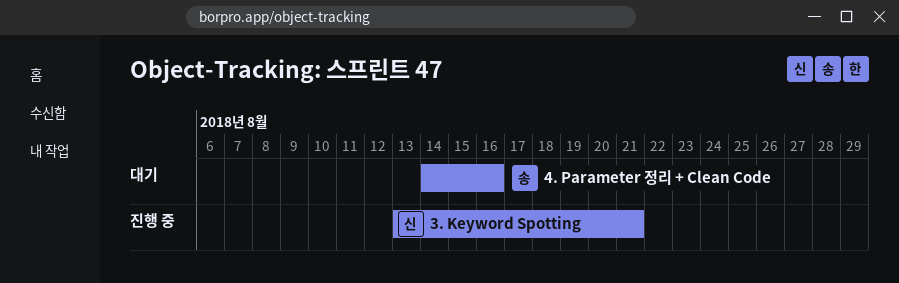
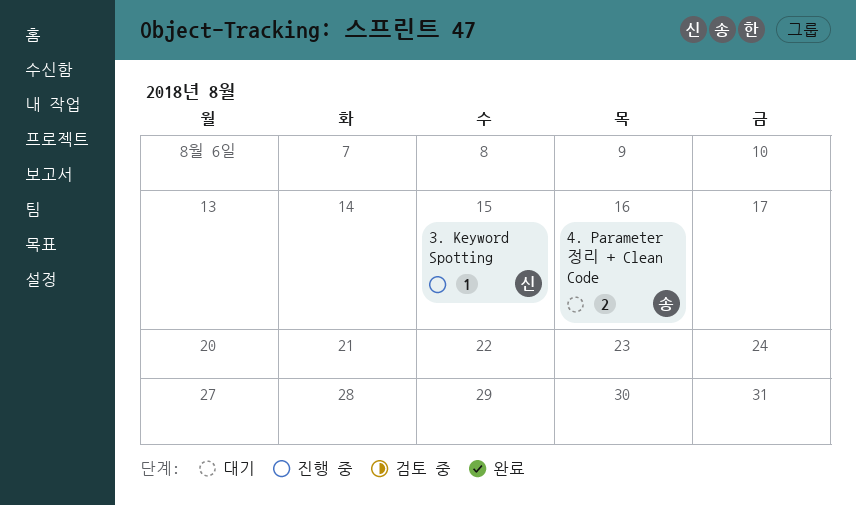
3. Keyword Spotting, due: Aug 21 -> Aug 15

